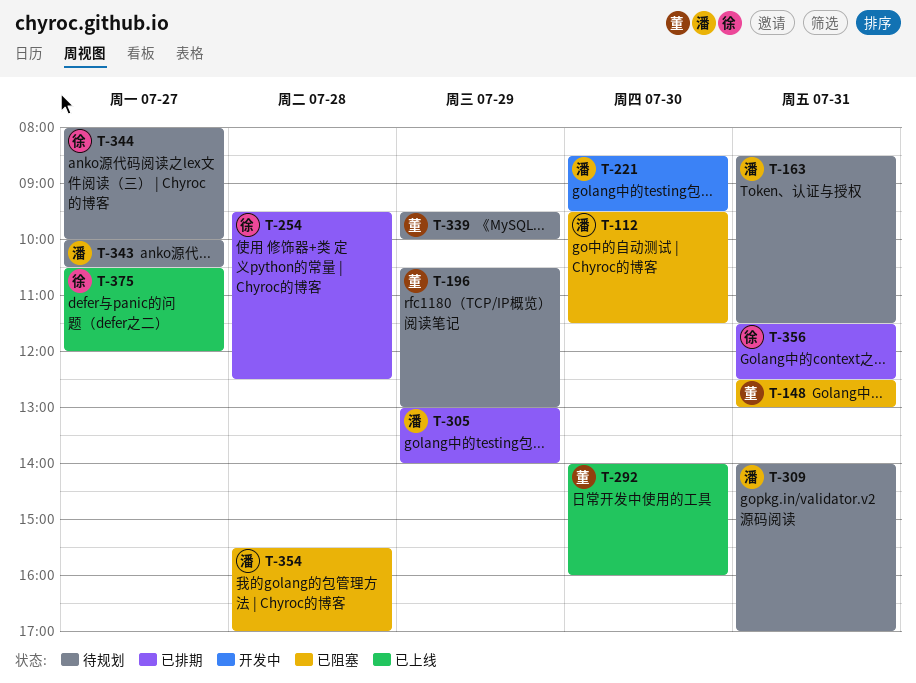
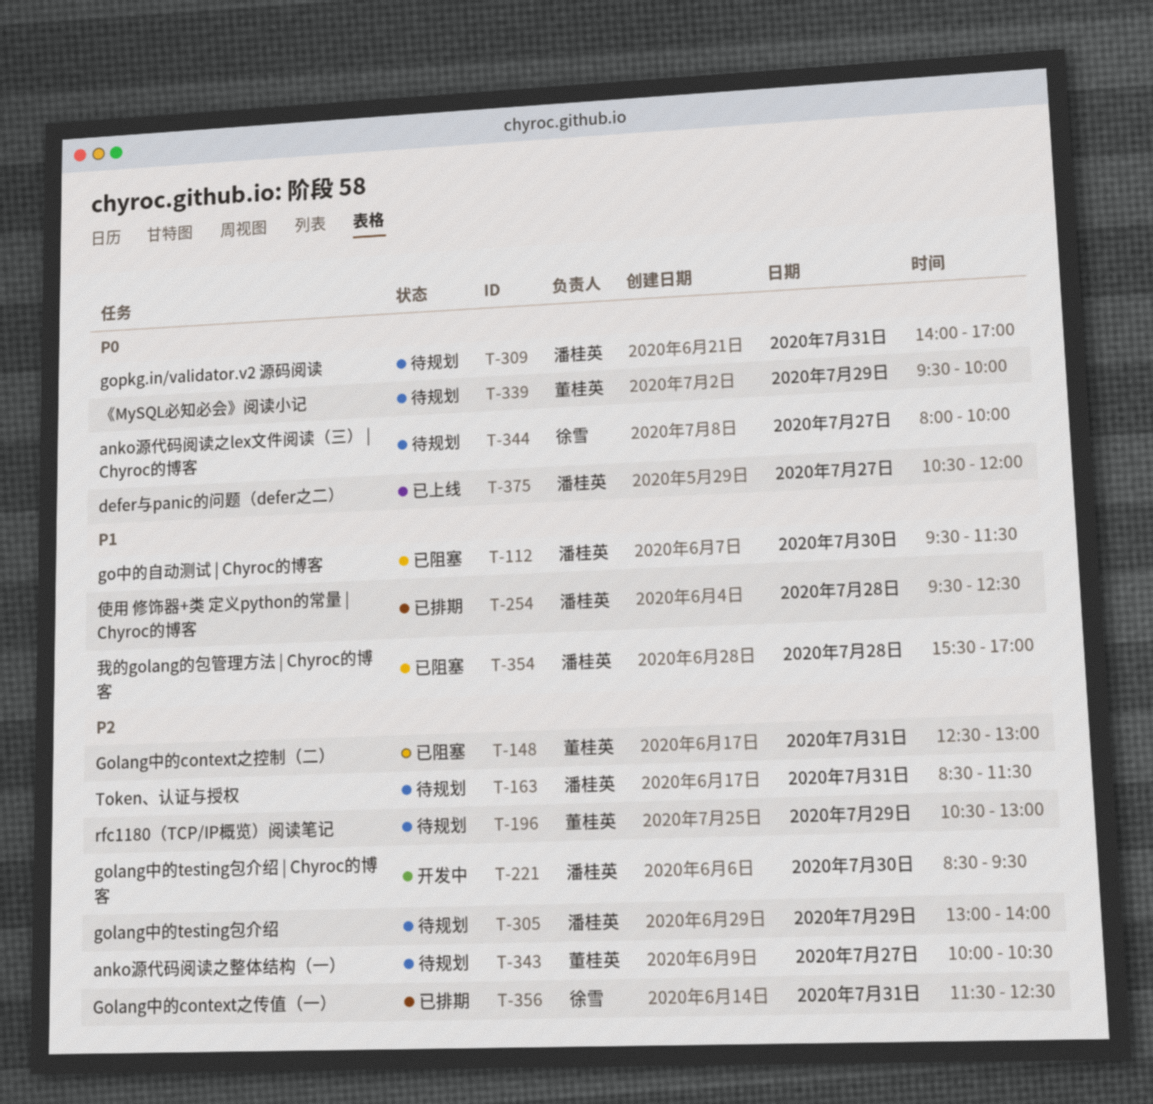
T-254, owner: 徐雪 -> 潘桂英
T-292: present -> none
T-305, status: 已排期 -> 待规划
T-343, owner: 潘桂英 -> 董桂英
T-375, owner: 徐雪 -> 潘桂英

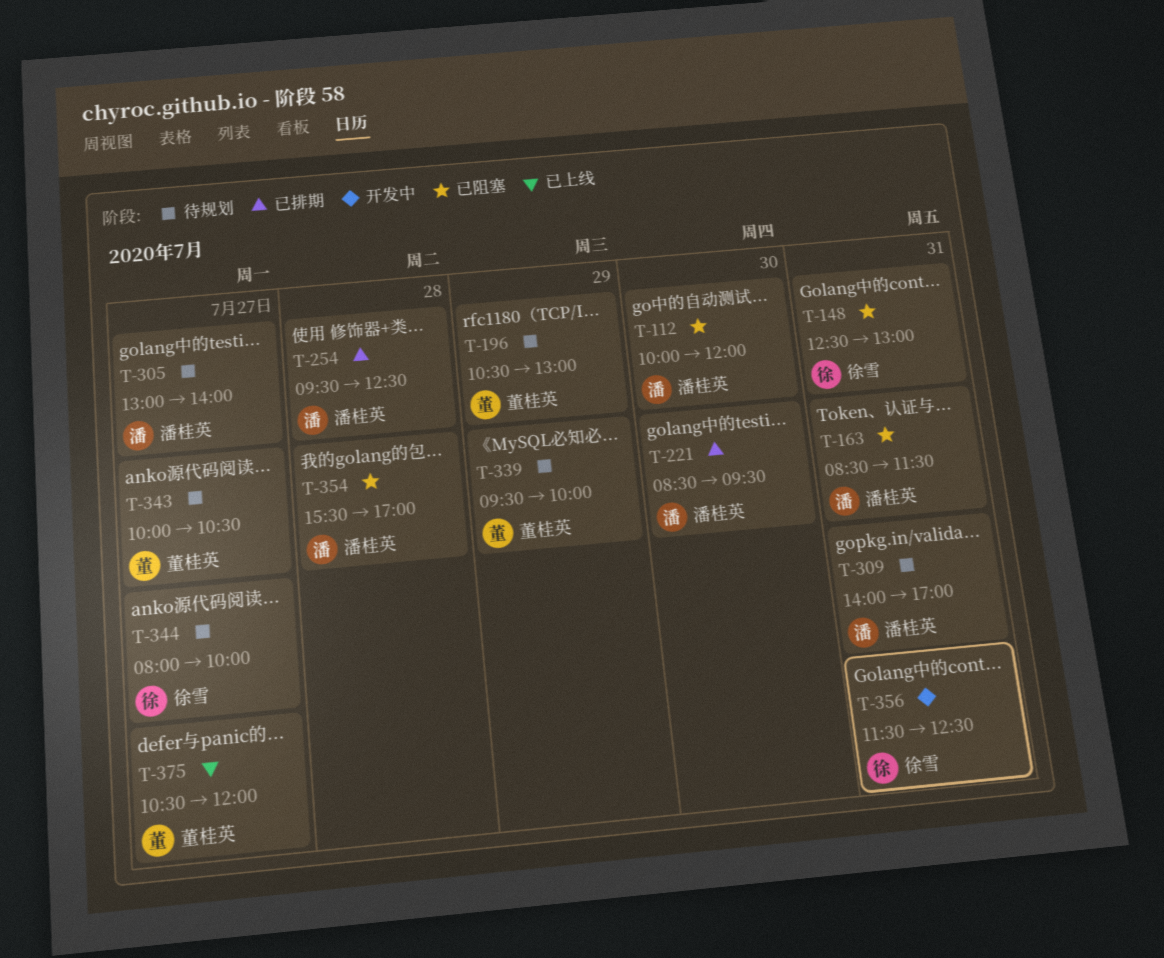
T-112, begins: 09:30 -> 10:00
T-112, ends: 11:30 -> 12:00
T-148, owner: 董桂英 -> 徐雪
T-163, status: 待规划 -> 已阻塞
T-221, status: 开发中 -> 已排期
T-305, day: Jul 29 -> Jul 27
T-356, status: 已排期 -> 开发中
T-375, owner: 潘桂英 -> 董桂英

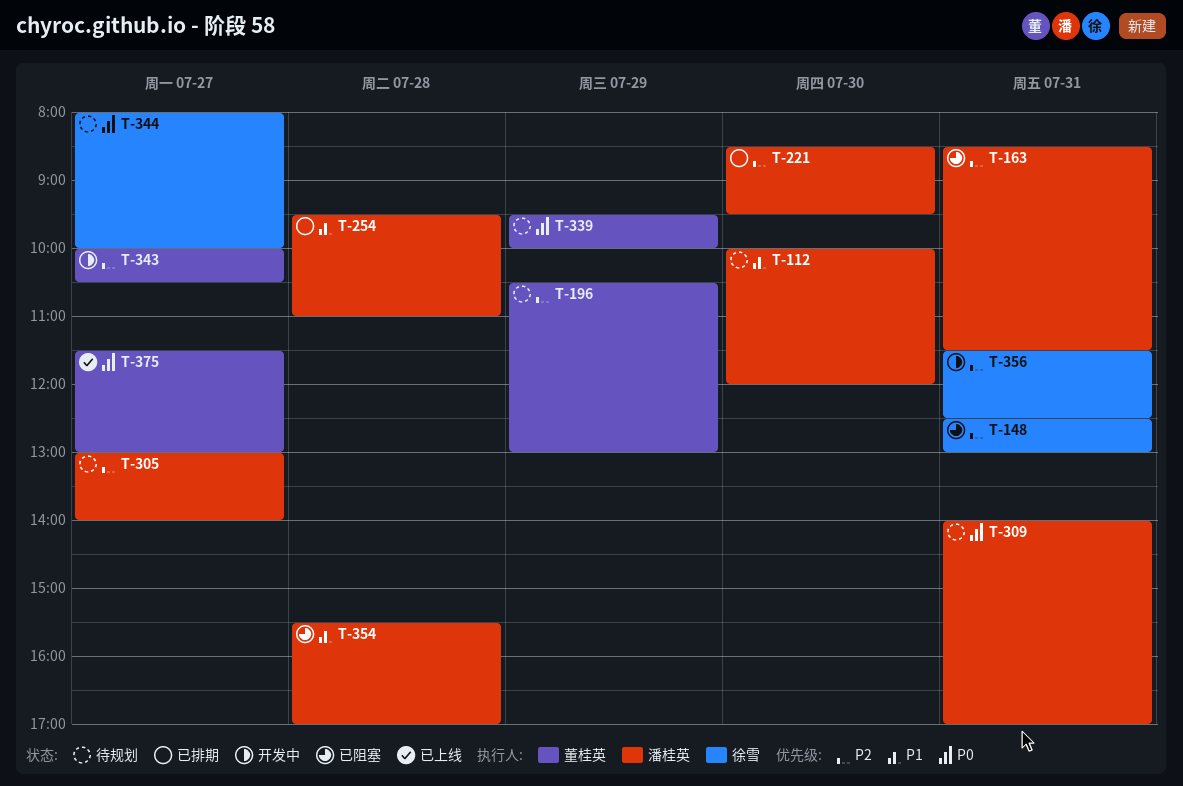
T-112, status: 已阻塞 -> 待规划
T-254, ends: 12:30 -> 11:00
T-343, status: 待规划 -> 开发中
T-375, begins: 10:30 -> 11:30
T-375, ends: 12:00 -> 13:00

